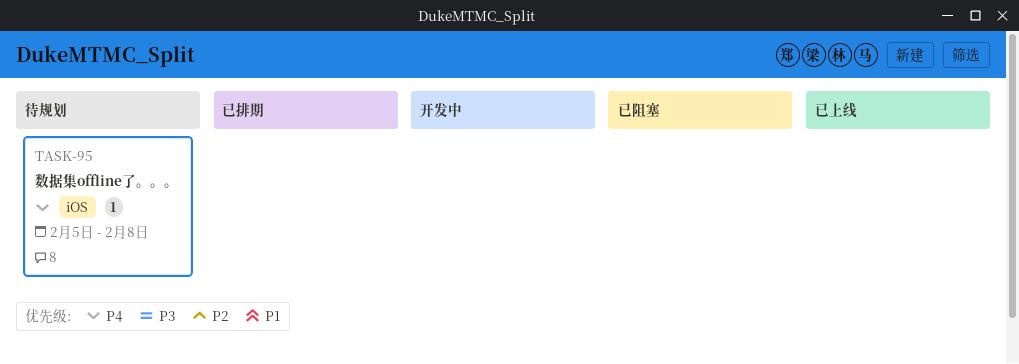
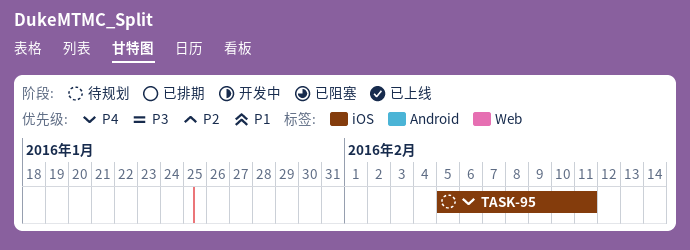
TASK-95, due: Feb 8 -> Feb 11

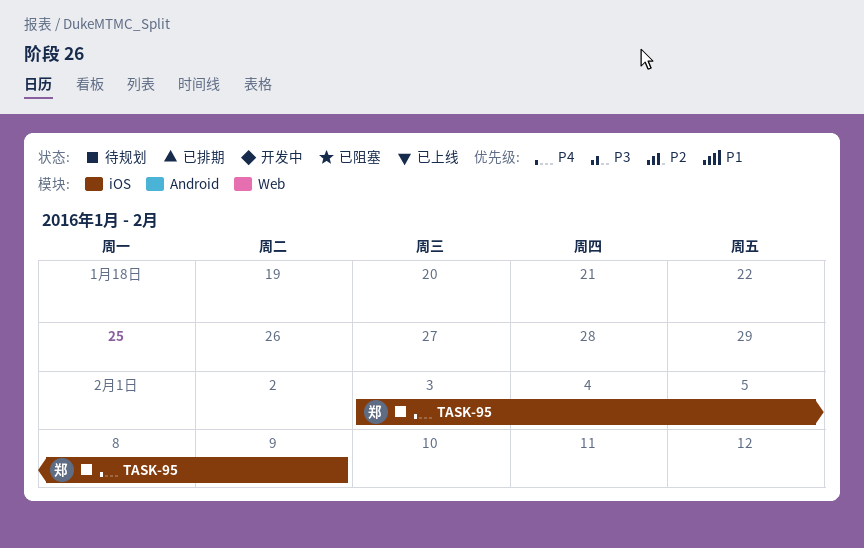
TASK-95, start: Feb 5 -> Feb 3
TASK-95, due: Feb 11 -> Feb 9

